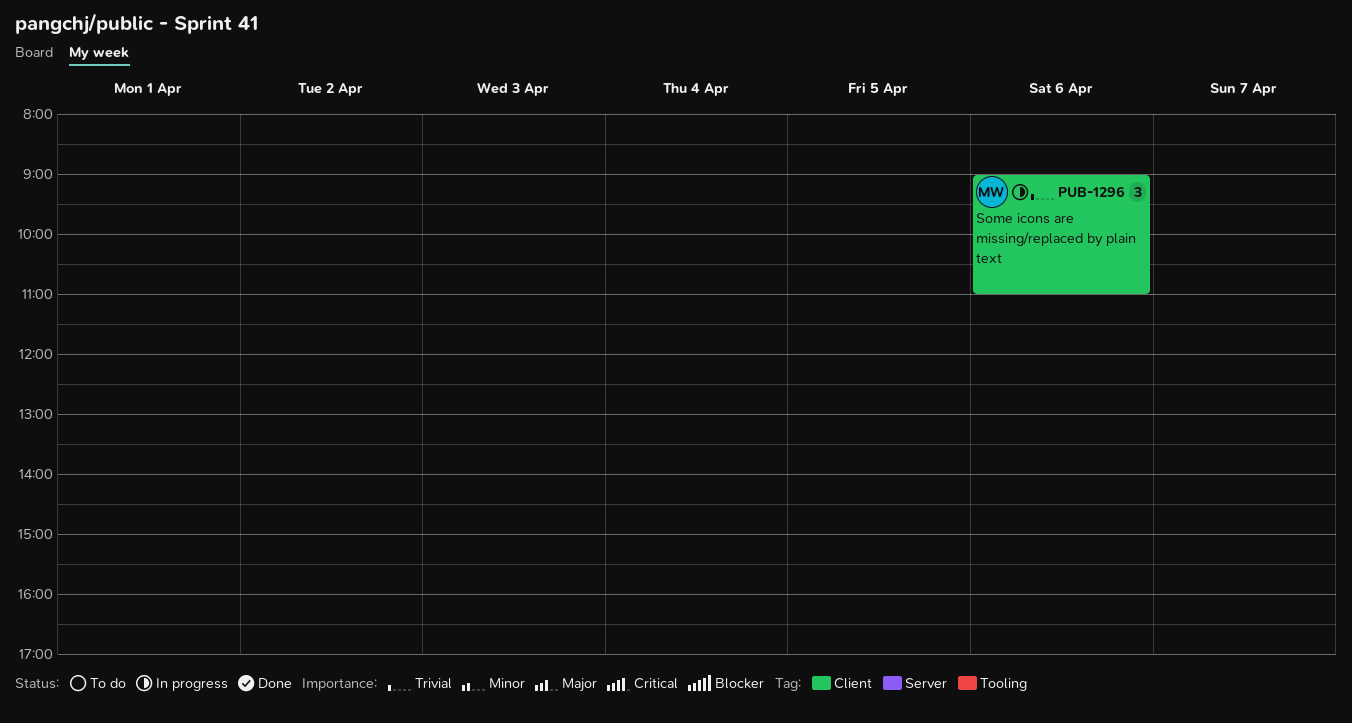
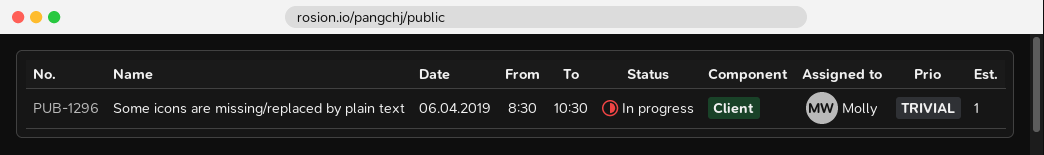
PUB-1296, estimate: 3 -> 1
PUB-1296, begins: 09:00 -> 08:30
PUB-1296, ends: 11:00 -> 10:30

